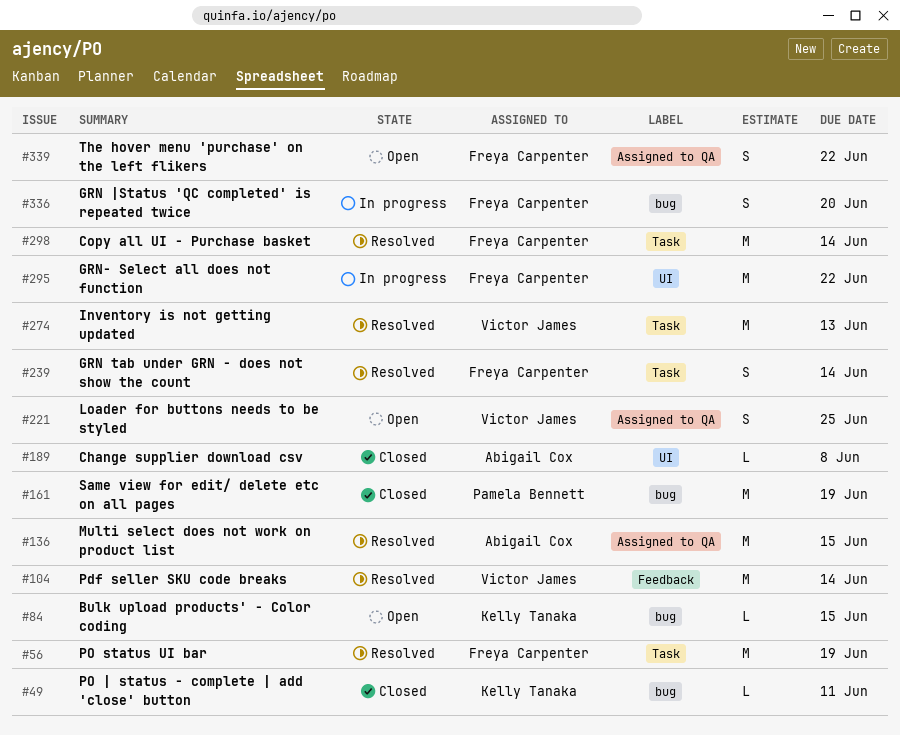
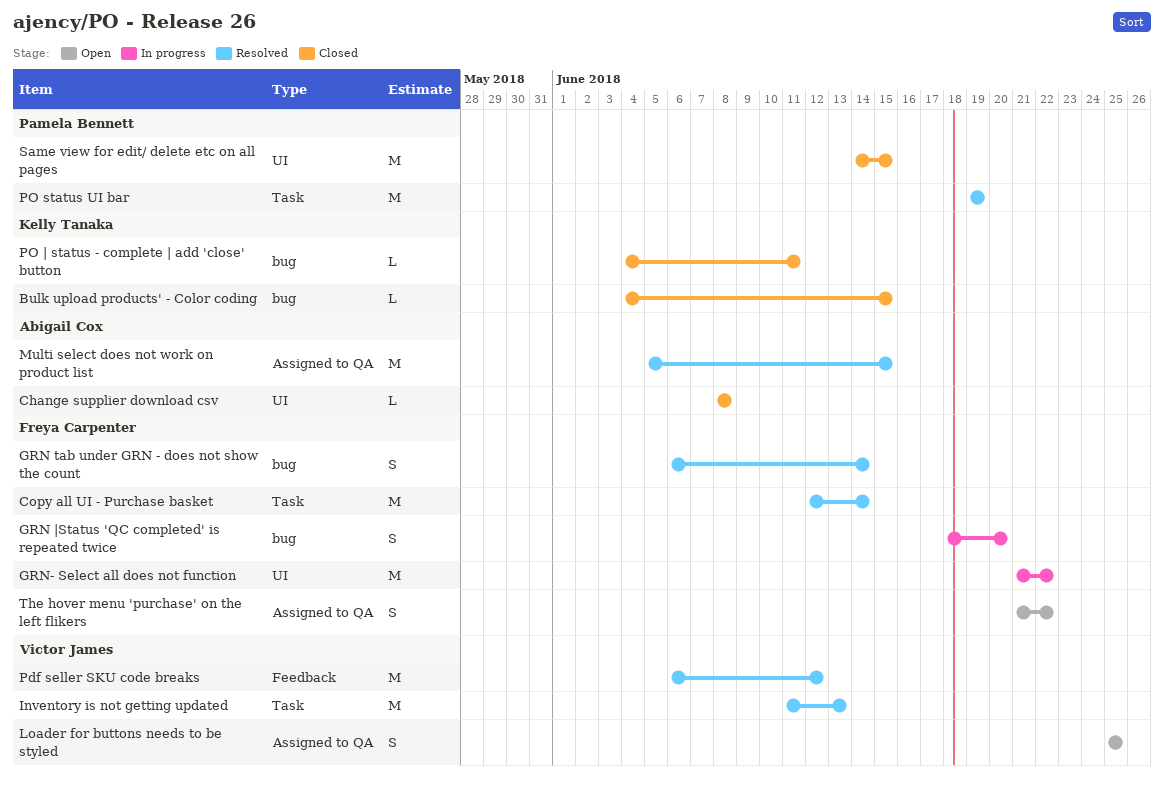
Bulk upload products' - Color coding, status: Open -> Closed
GRN tab under GRN - does not show the count, label: Task -> bug
Pdf seller SKU code breaks, due: Jun 14 -> Jun 12
PO status UI bar, owner: Freya Carpenter -> Pamela Bennett
Same view for edit/ delete etc on all pages, label: bug -> UI
Same view for edit/ delete etc on all pages, due: Jun 19 -> Jun 15

